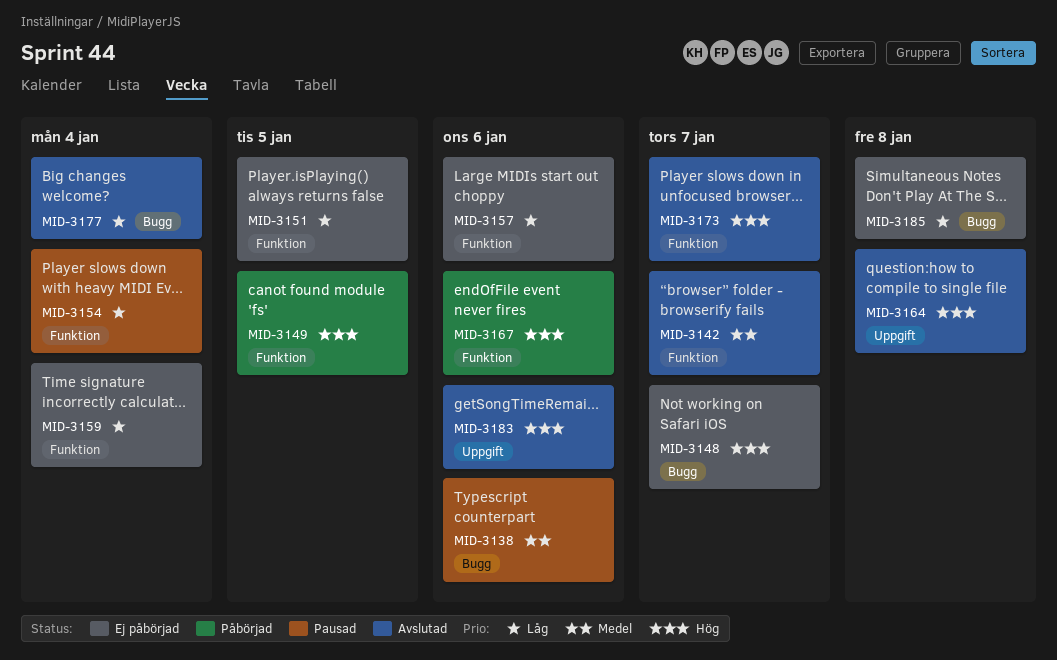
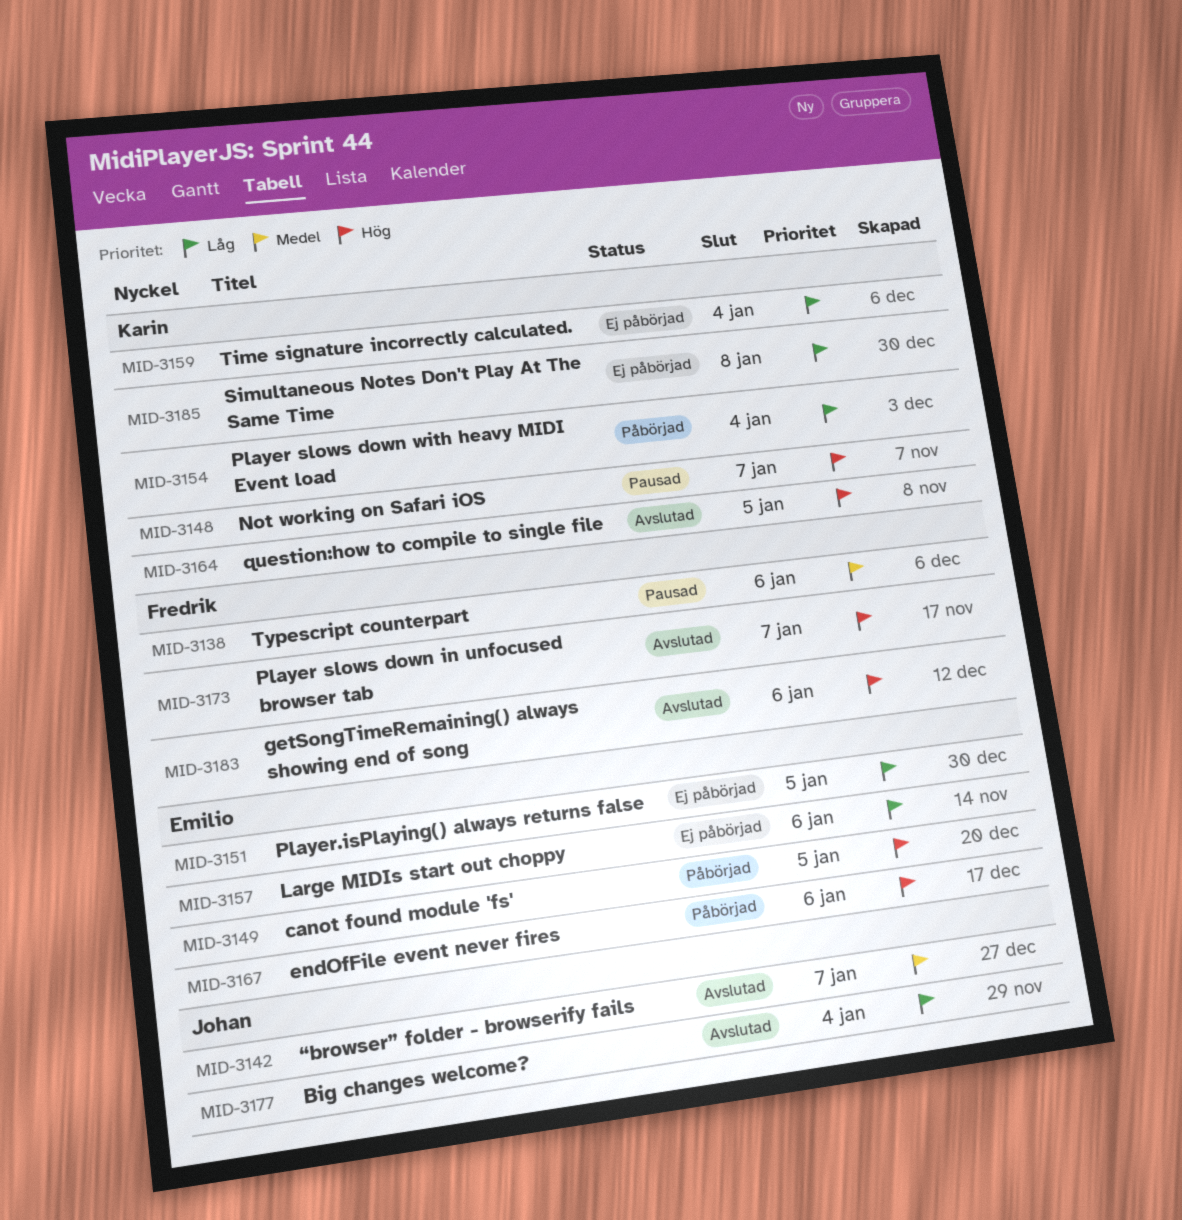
MID-3148, status: Ej påbörjad -> Pausad
MID-3154, status: Pausad -> Påbörjad
MID-3164, due: Jan 8 -> Jan 5

